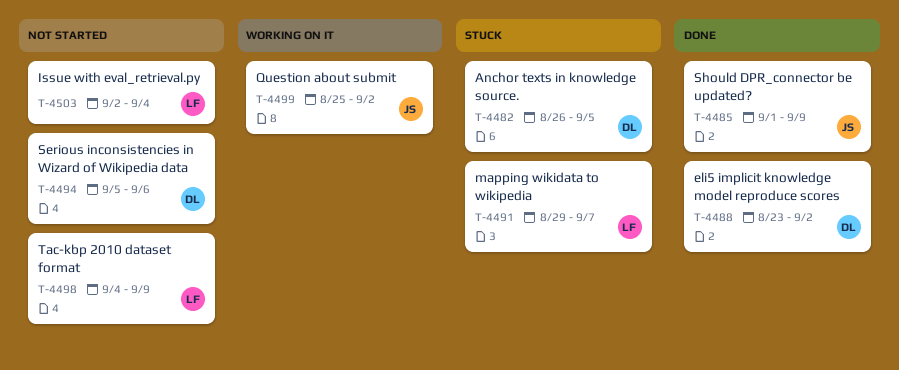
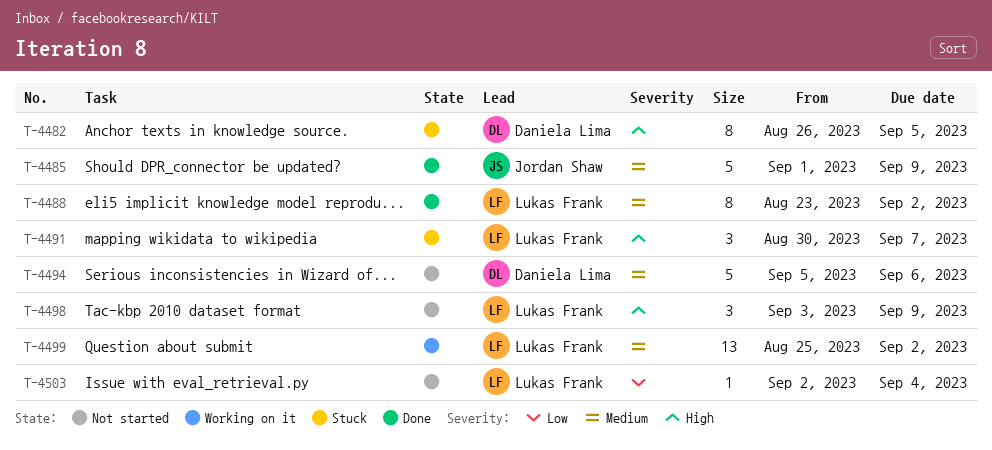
T-4488, owner: Daniela Lima -> Lukas Frank
T-4491, start: Aug 29 -> Aug 30
T-4498, start: Sep 4 -> Sep 3
T-4499, owner: Jordan Shaw -> Lukas Frank

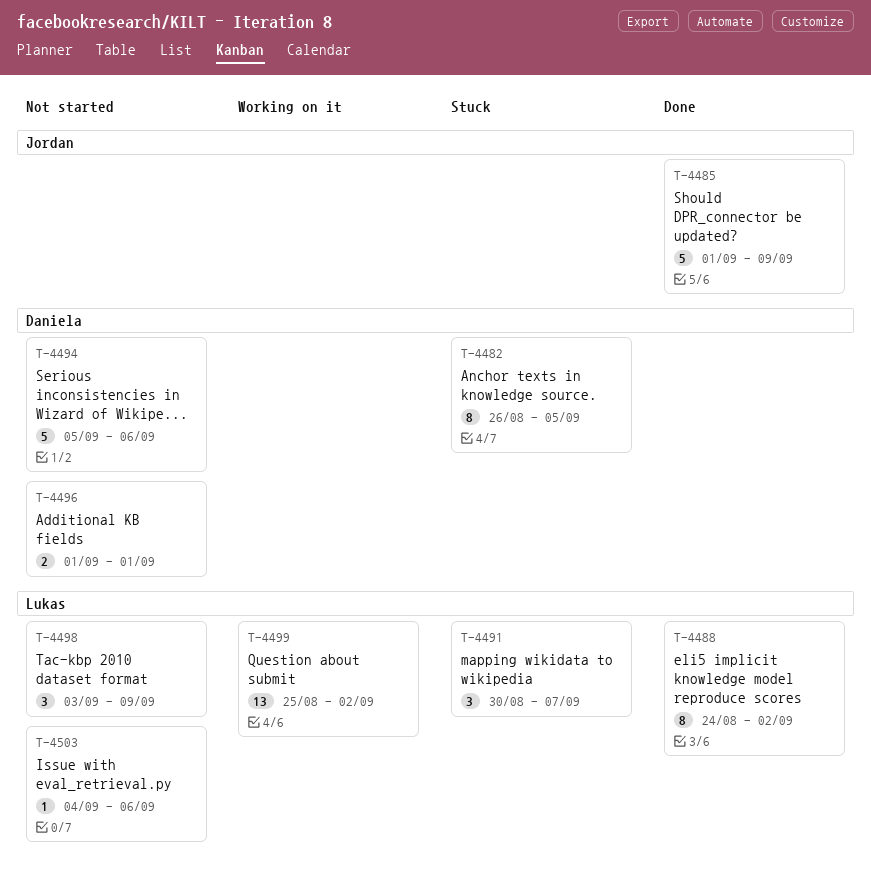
T-4488, start: Aug 23 -> Aug 24
T-4496: none -> present
T-4503, start: Sep 2 -> Sep 4
T-4503, due: Sep 4 -> Sep 6

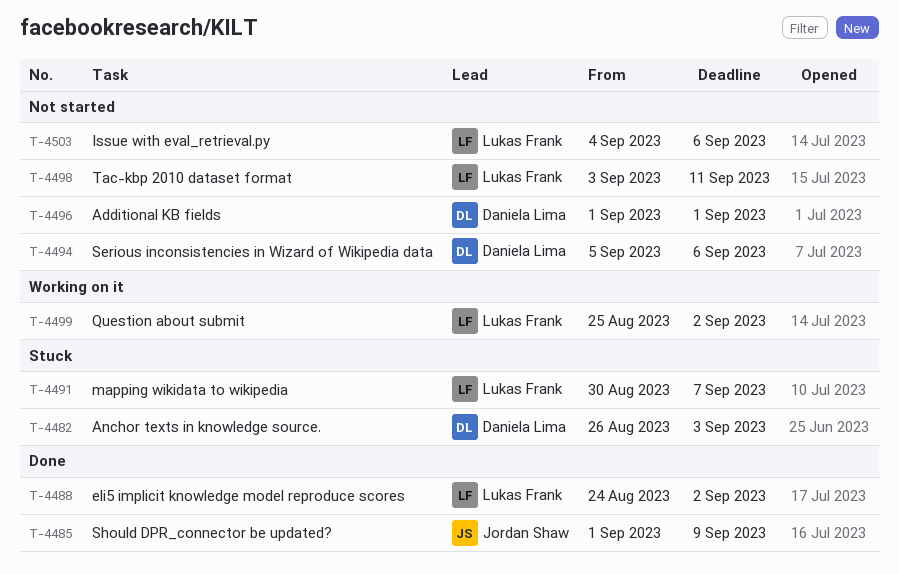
T-4482, due: Sep 5 -> Sep 3
T-4498, due: Sep 9 -> Sep 11

